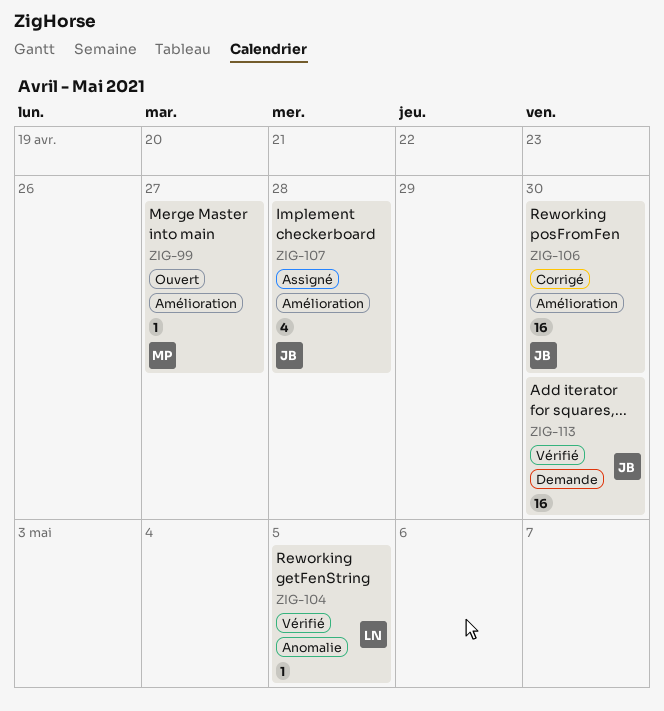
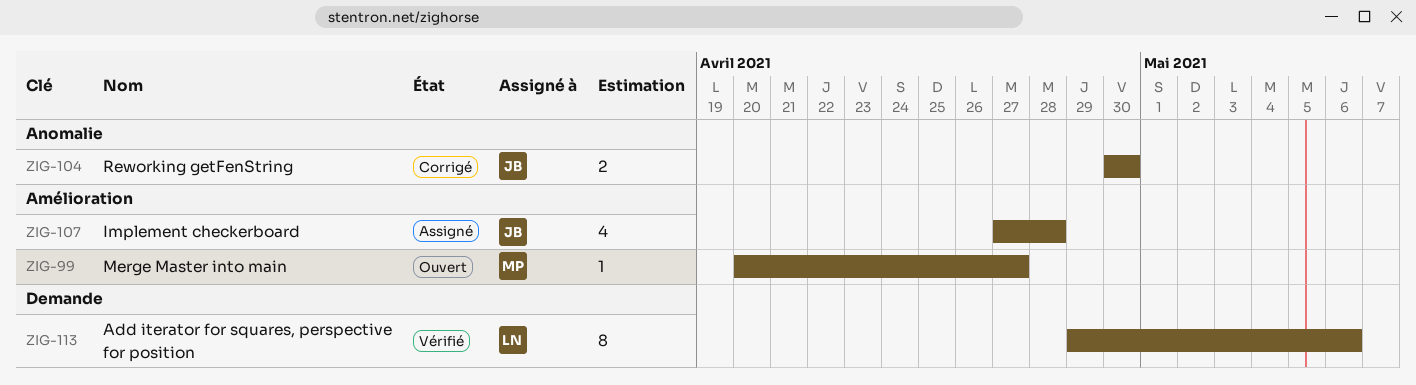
ZIG-104, status: Vérifié -> Corrigé
ZIG-104, owner: LN -> JB
ZIG-104, estimate: 1 -> 2
ZIG-104, due: May 5 -> Apr 30
ZIG-106: present -> none
ZIG-113, owner: JB -> LN
ZIG-113, estimate: 16 -> 8
ZIG-113, due: Apr 30 -> May 6

